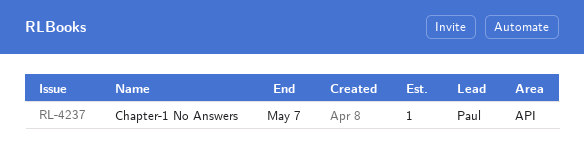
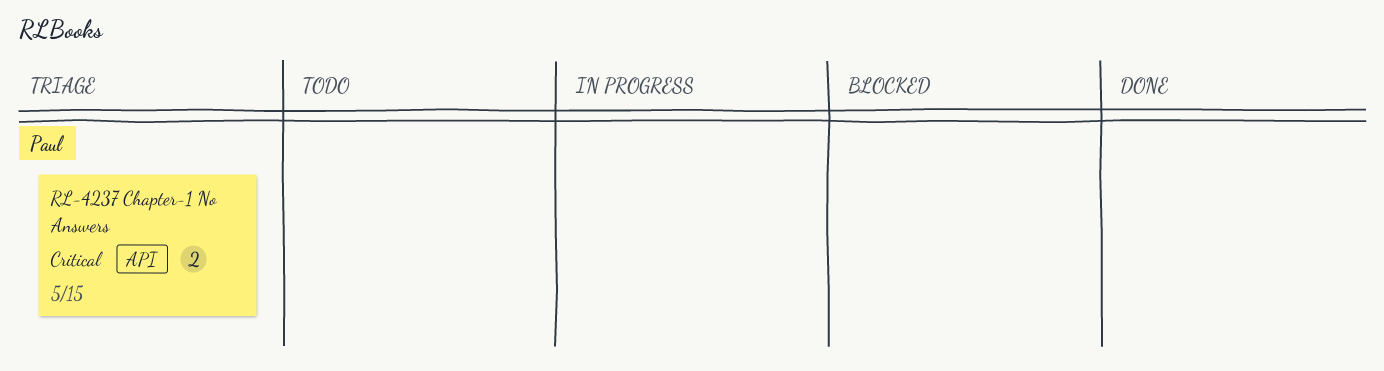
RL-4237, estimate: 1 -> 2
RL-4237, due: May 7 -> May 15

